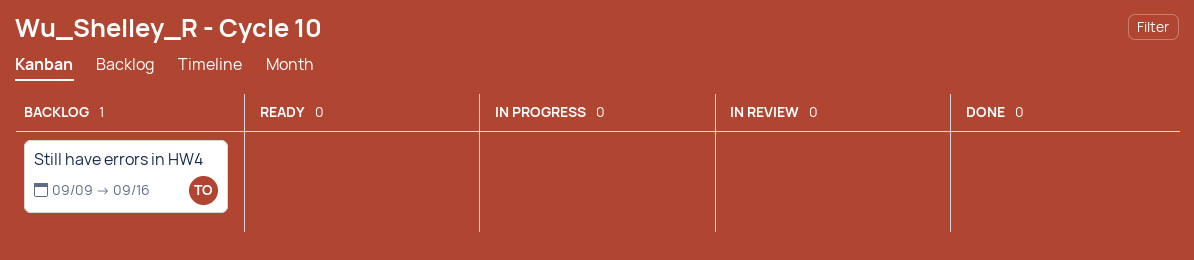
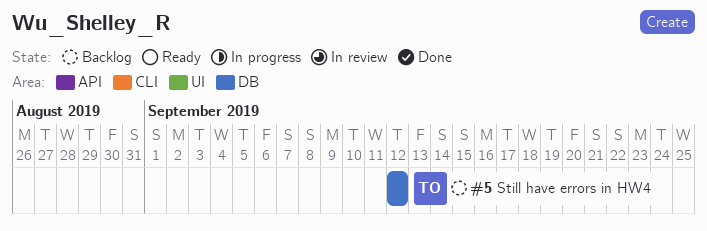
Still have errors in HW4, start: Sep 9 -> Sep 12
Still have errors in HW4, due: Sep 16 -> Sep 12

